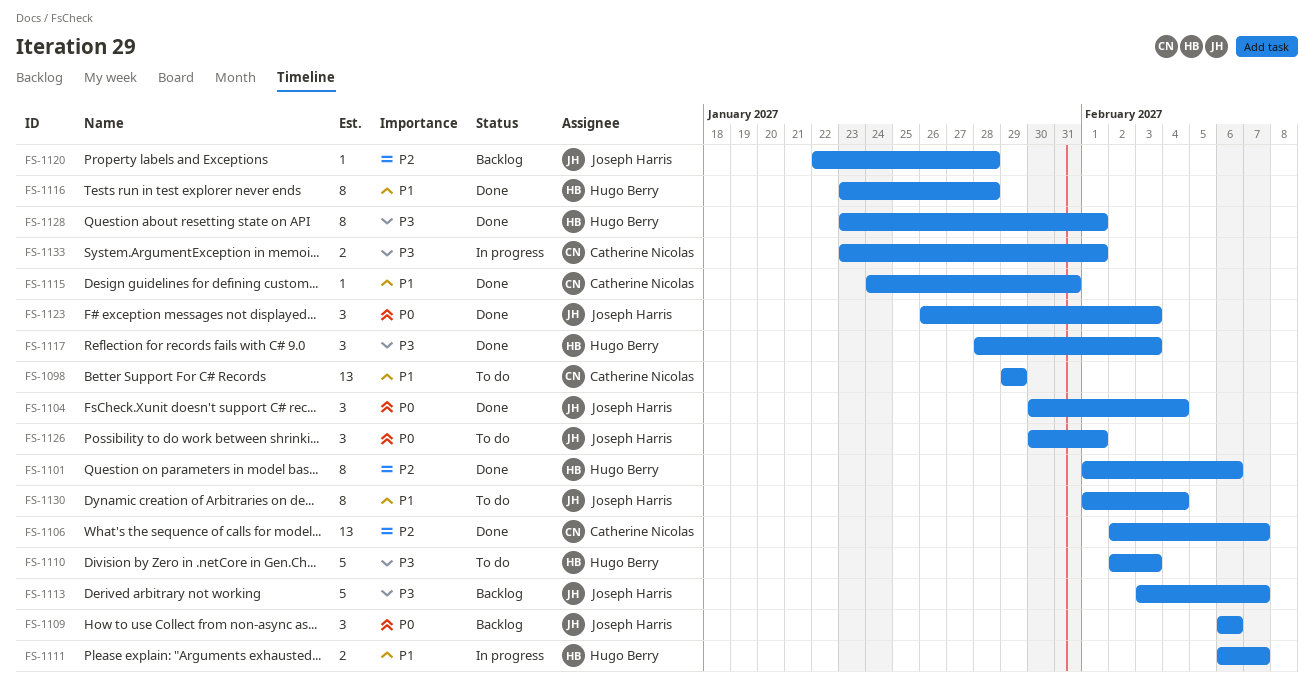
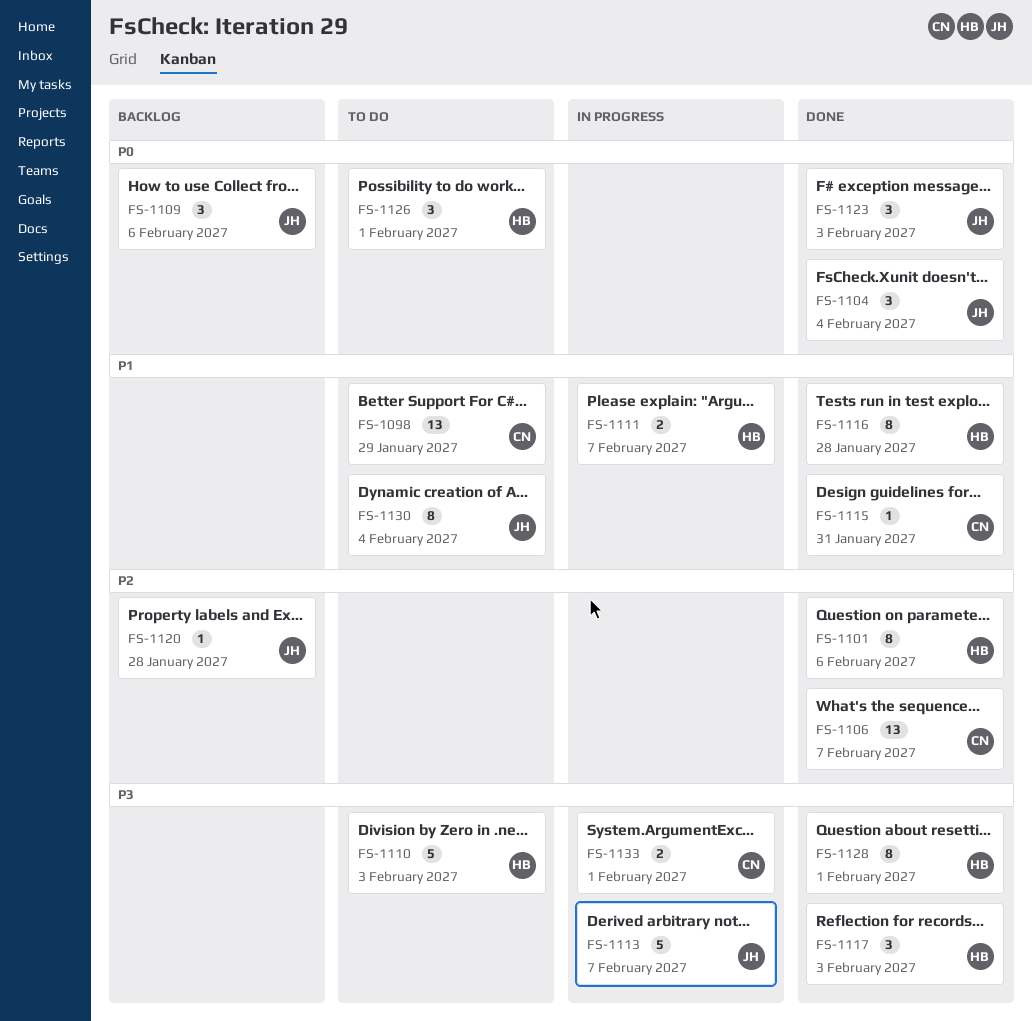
FS-1113, status: Backlog -> In progress
FS-1126, owner: Joseph Harris -> Hugo Berry

